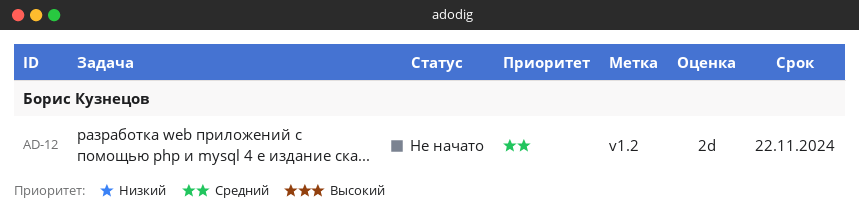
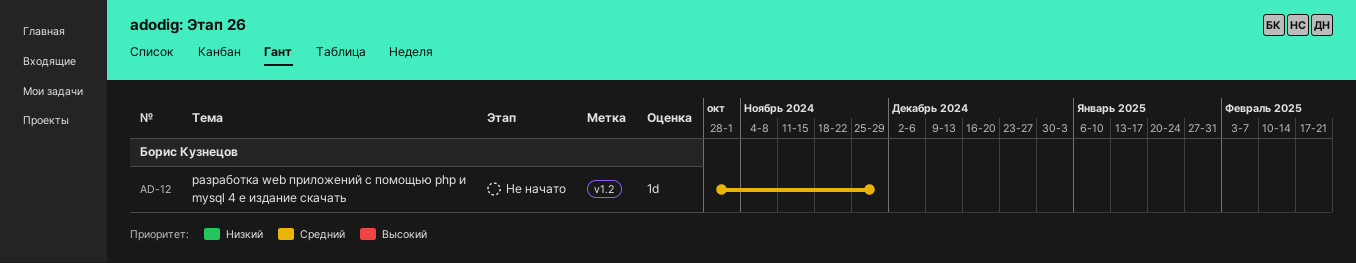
AD-12, estimate: 2d -> 1d
AD-12, due: Nov 22 -> Nov 29

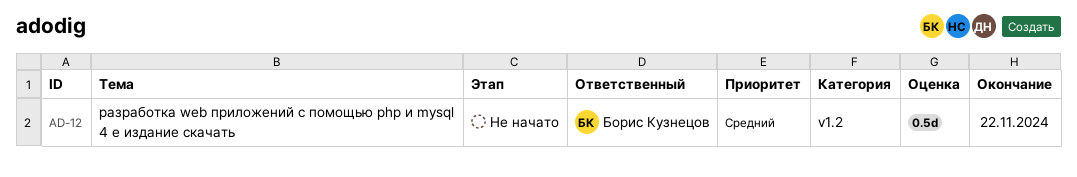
AD-12, estimate: 1d -> 0.5d
AD-12, due: Nov 29 -> Nov 22

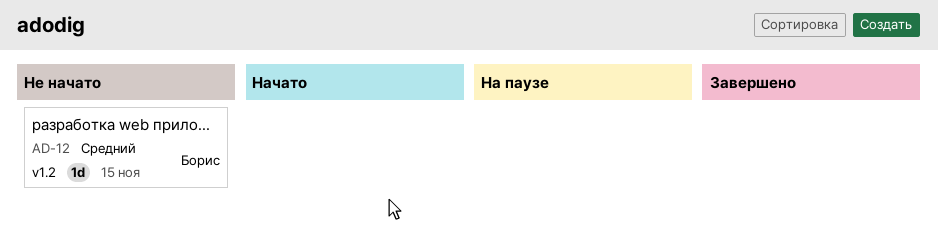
AD-12, estimate: 0.5d -> 1d
AD-12, due: Nov 22 -> Nov 15

